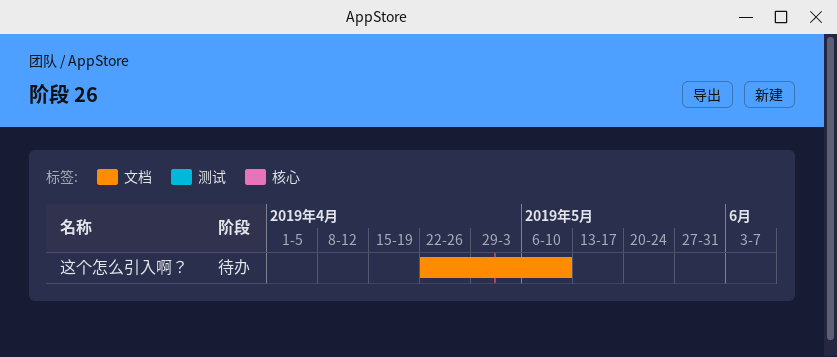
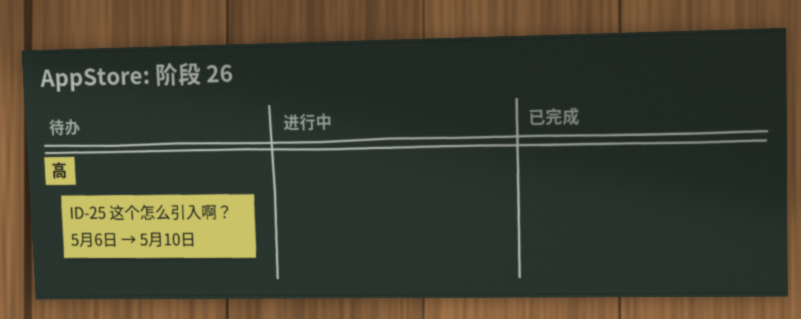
这个怎么引入啊？, start: Apr 22 -> May 6

